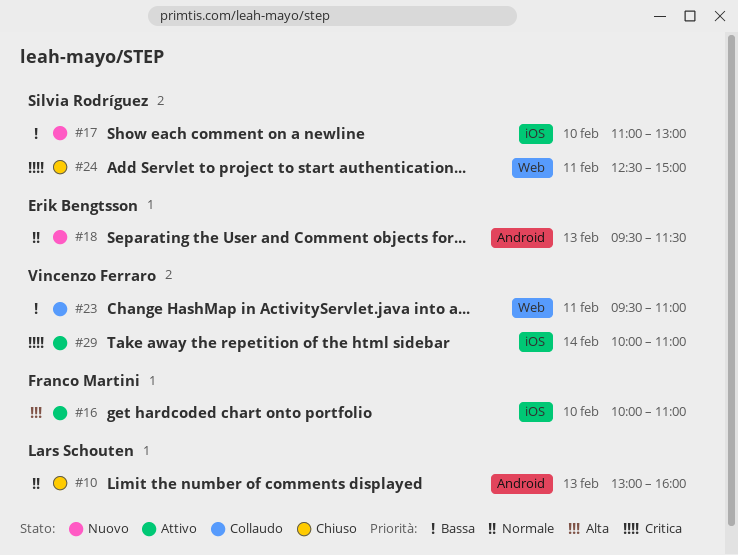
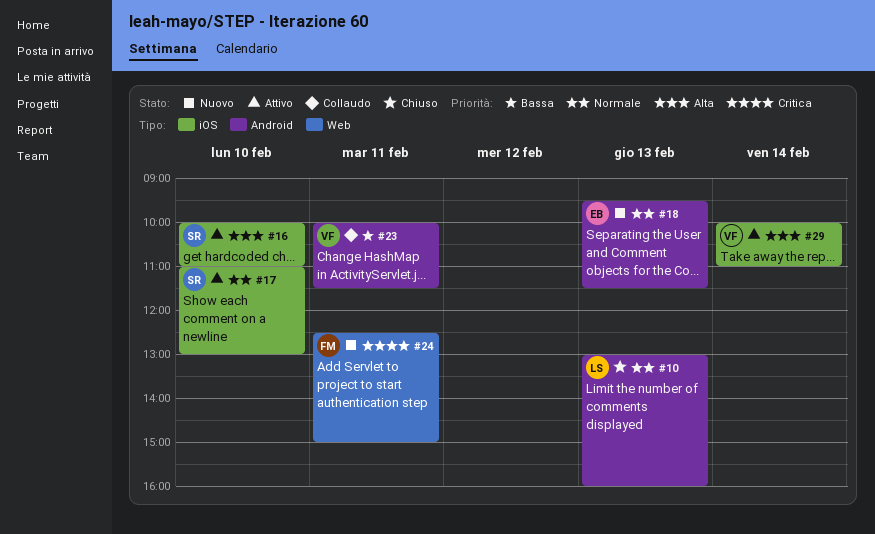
#16, owner: Franco Martini -> Silvia Rodríguez
#17, status: Nuovo -> Attivo
#17, priority: Bassa -> Normale
#23, label: Web -> Android
#23, begins: 09:30 -> 10:00
#23, ends: 11:00 -> 11:30
#24, status: Chiuso -> Nuovo
#24, owner: Silvia Rodríguez -> Franco Martini
#29, priority: Critica -> Alta

